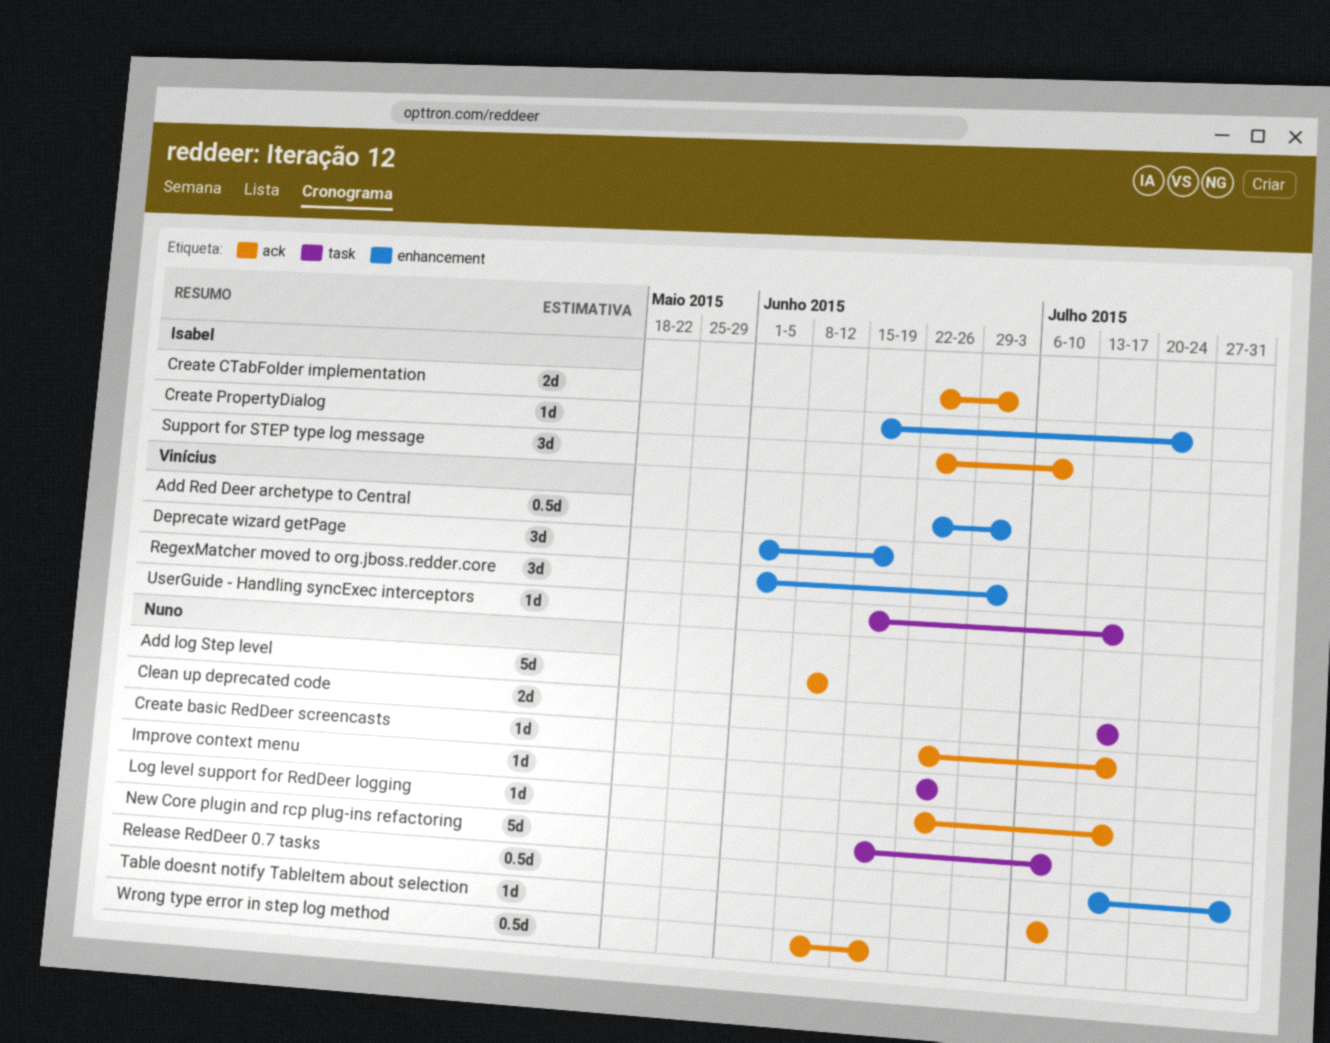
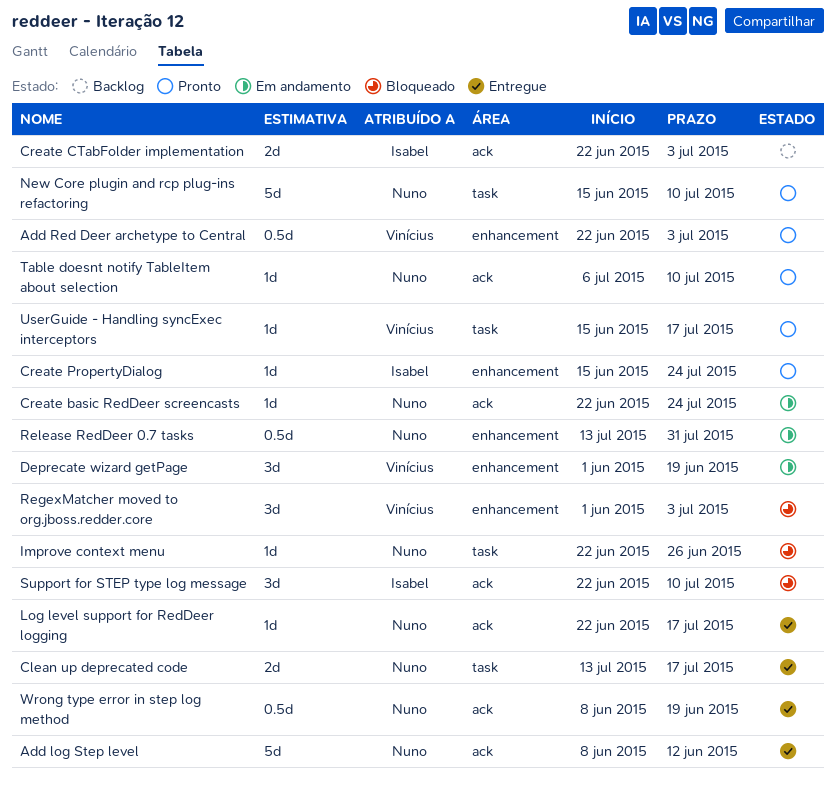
Create basic RedDeer screencasts, due: Jul 17 -> Jul 24

